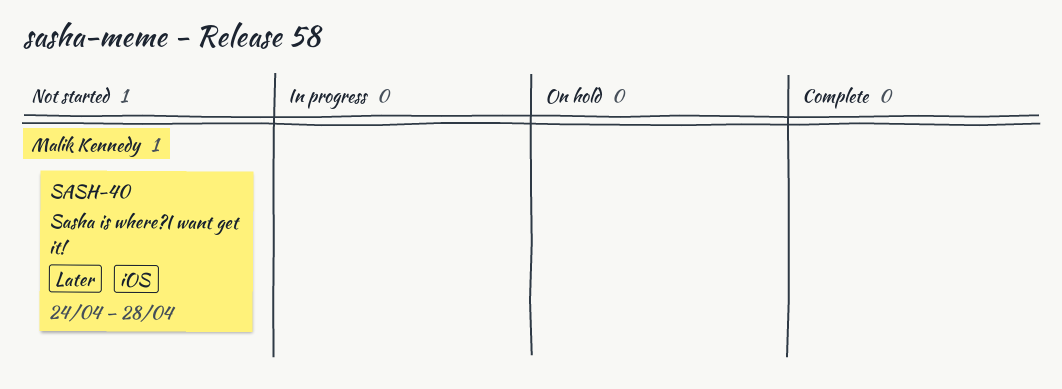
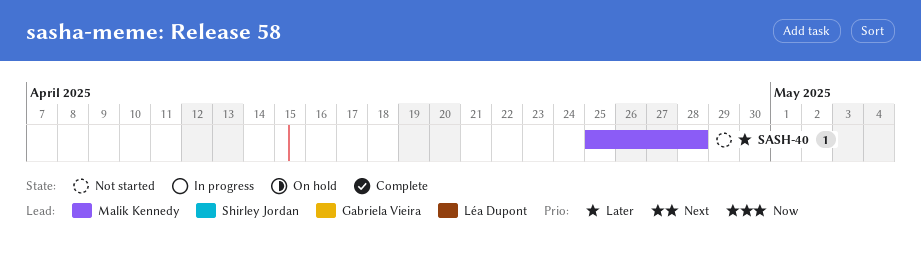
SASH-40, start: Apr 24 -> Apr 25

